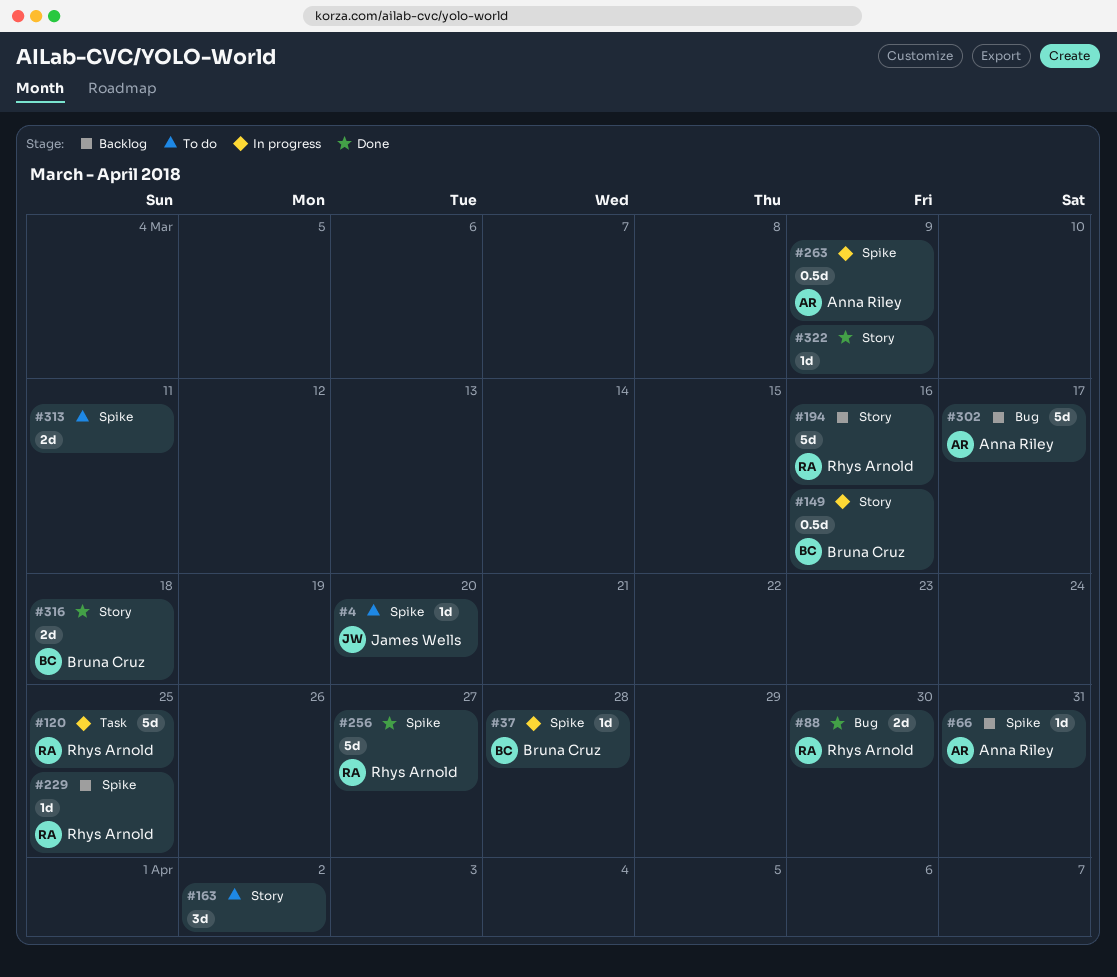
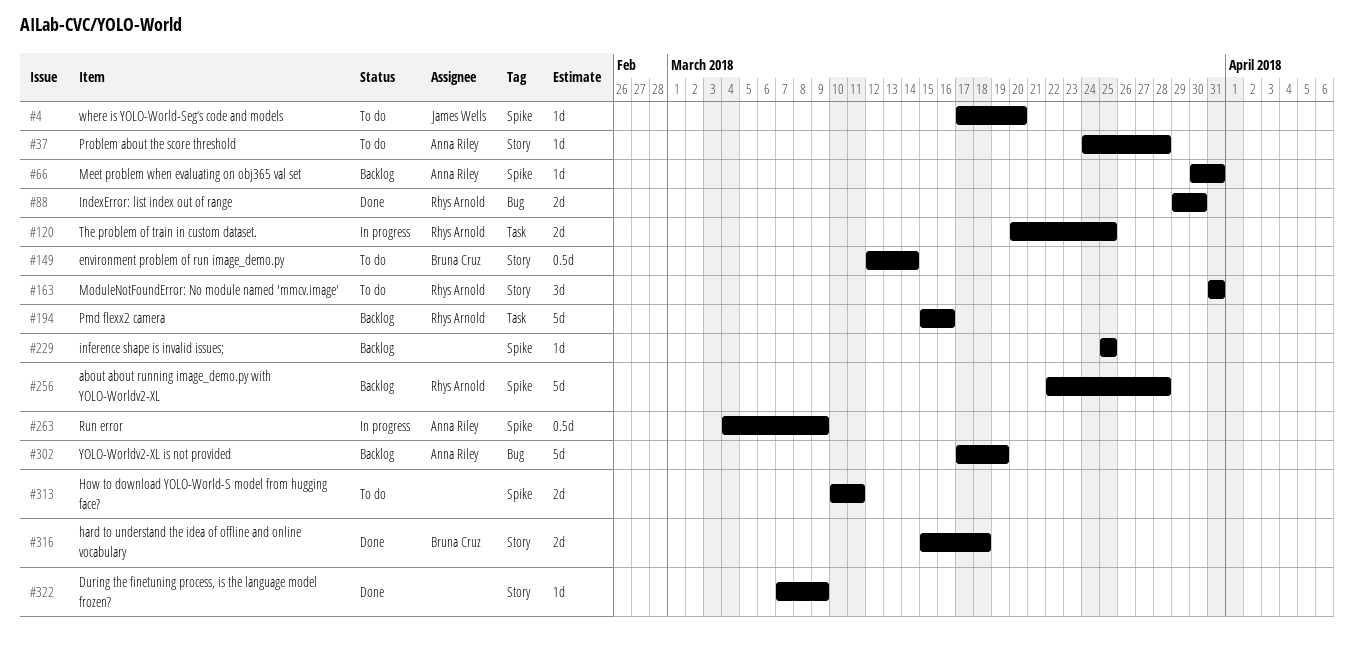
#37, status: In progress -> To do
#37, owner: Bruna Cruz -> Anna Riley
#37, label: Spike -> Story
#120, estimate: 5d -> 2d
#149, status: In progress -> To do
#149, due: Mar 16 -> Mar 14
#163, owner: none -> Rhys Arnold
#163, due: Apr 2 -> Mar 31
#194, label: Story -> Task
#229, owner: Rhys Arnold -> none
#256, status: Done -> Backlog
#256, due: Mar 27 -> Mar 28
#302, due: Mar 17 -> Mar 19

